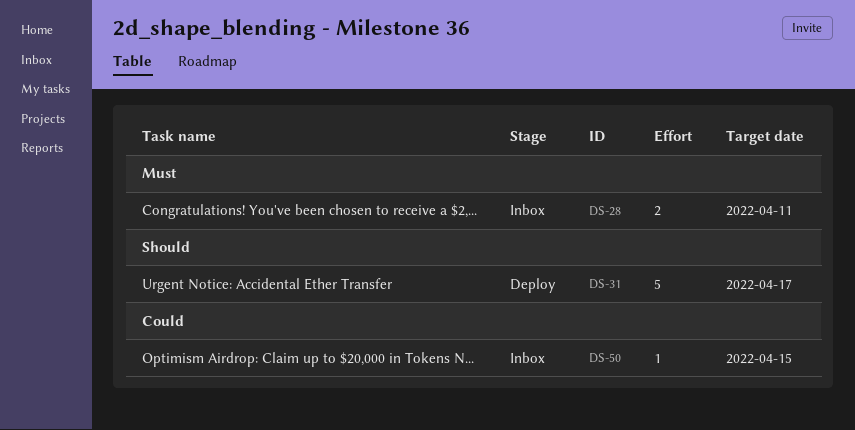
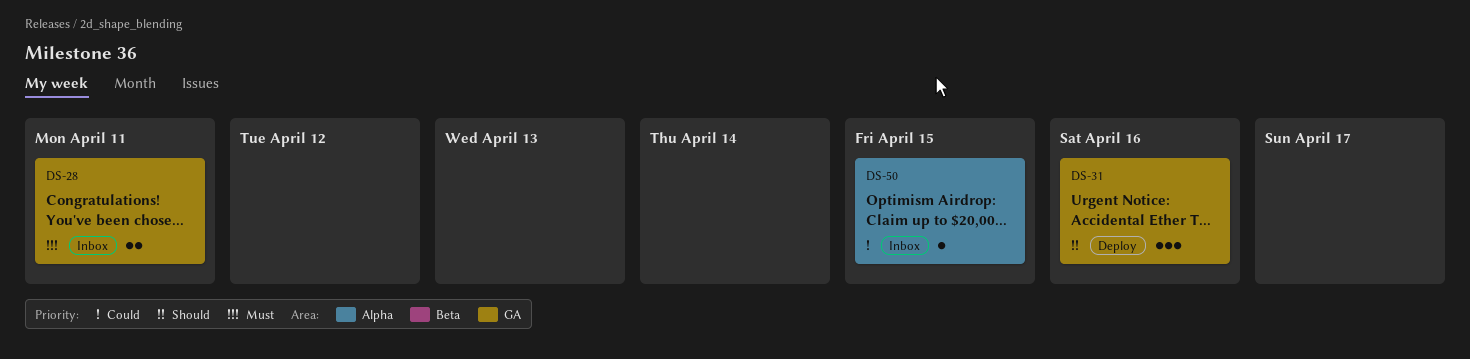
DS-31, estimate: 5 -> 3
DS-31, due: Apr 17 -> Apr 16

